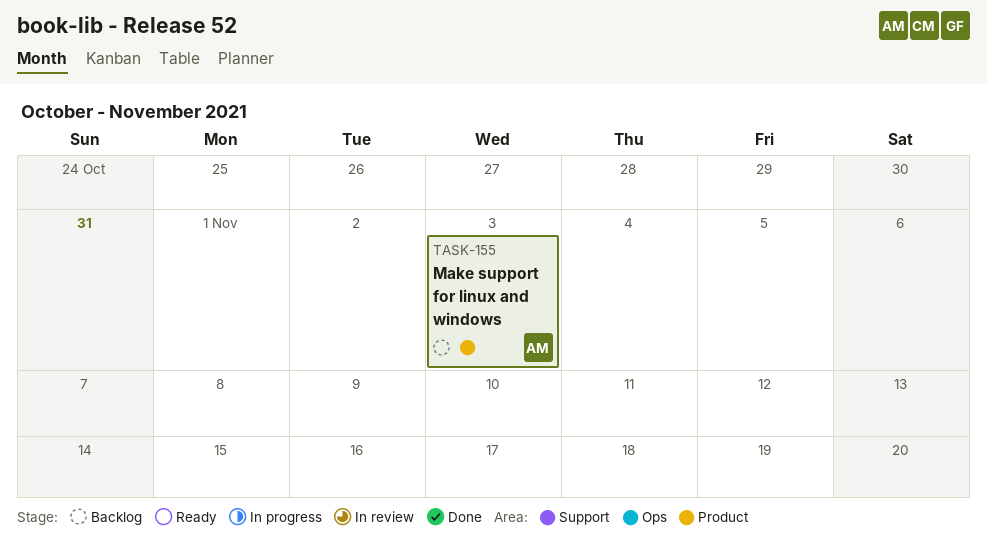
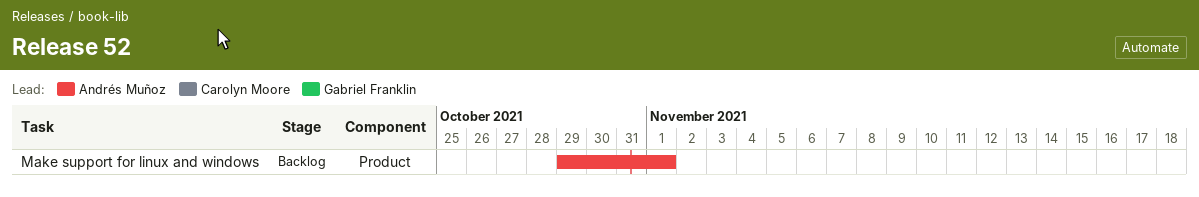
Make support for linux and windows, due: Nov 3 -> Nov 1

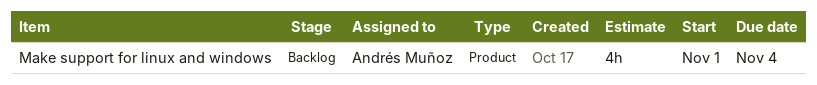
Make support for linux and windows, start: Oct 29 -> Nov 1
Make support for linux and windows, due: Nov 1 -> Nov 4

